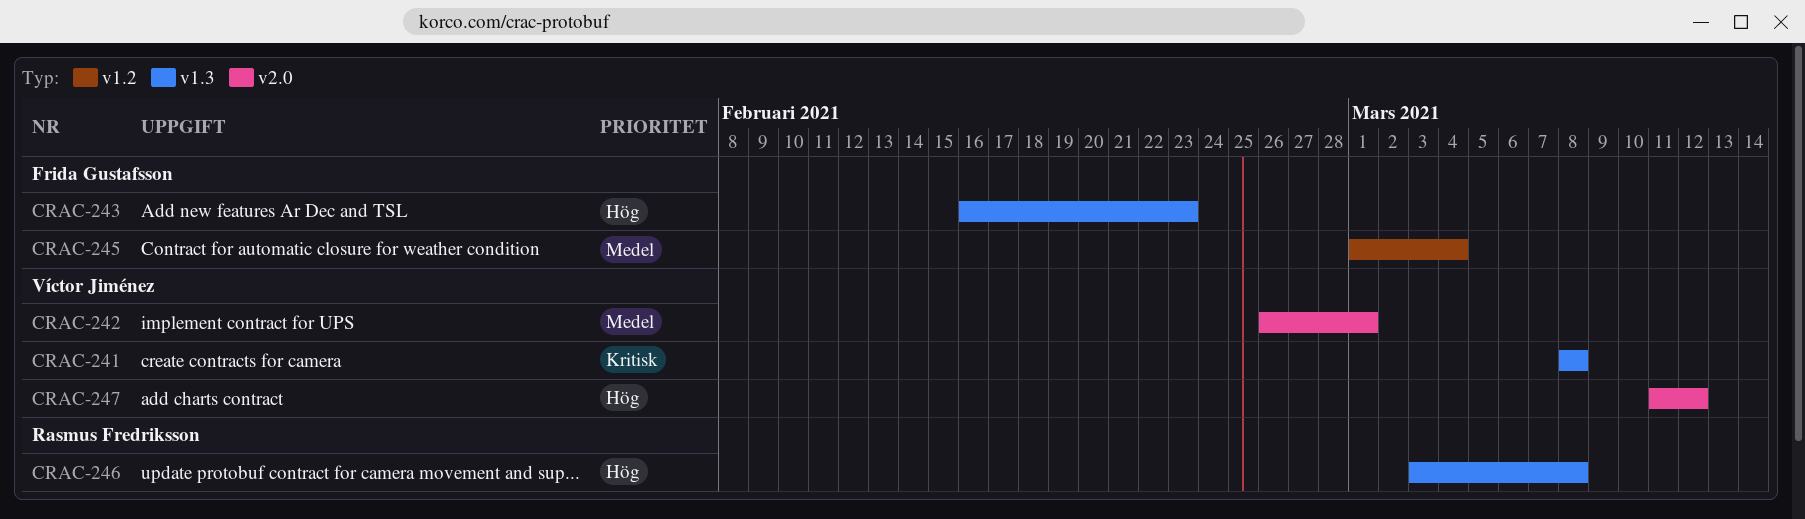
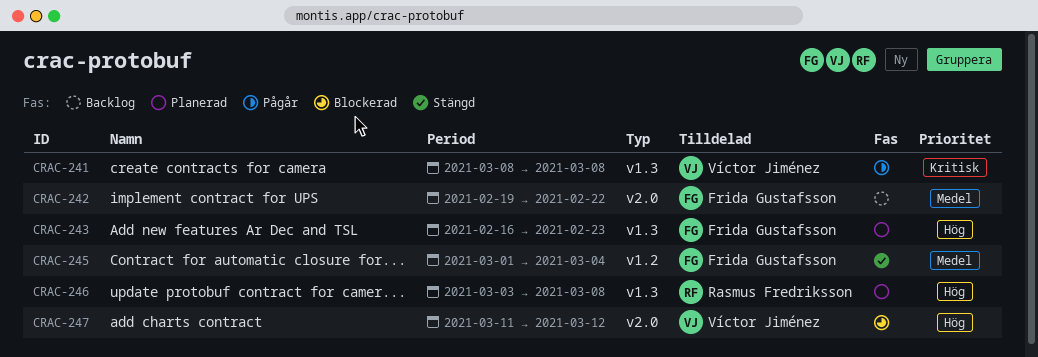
CRAC-242, owner: Víctor Jiménez -> Frida Gustafsson
CRAC-242, start: Feb 26 -> Feb 19
CRAC-242, due: Mar 1 -> Feb 22

